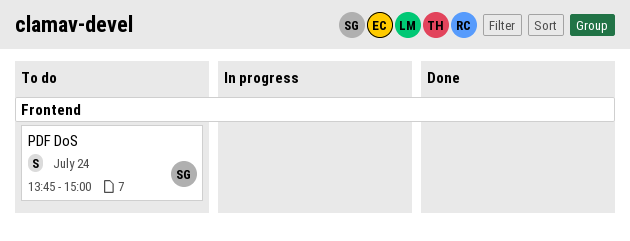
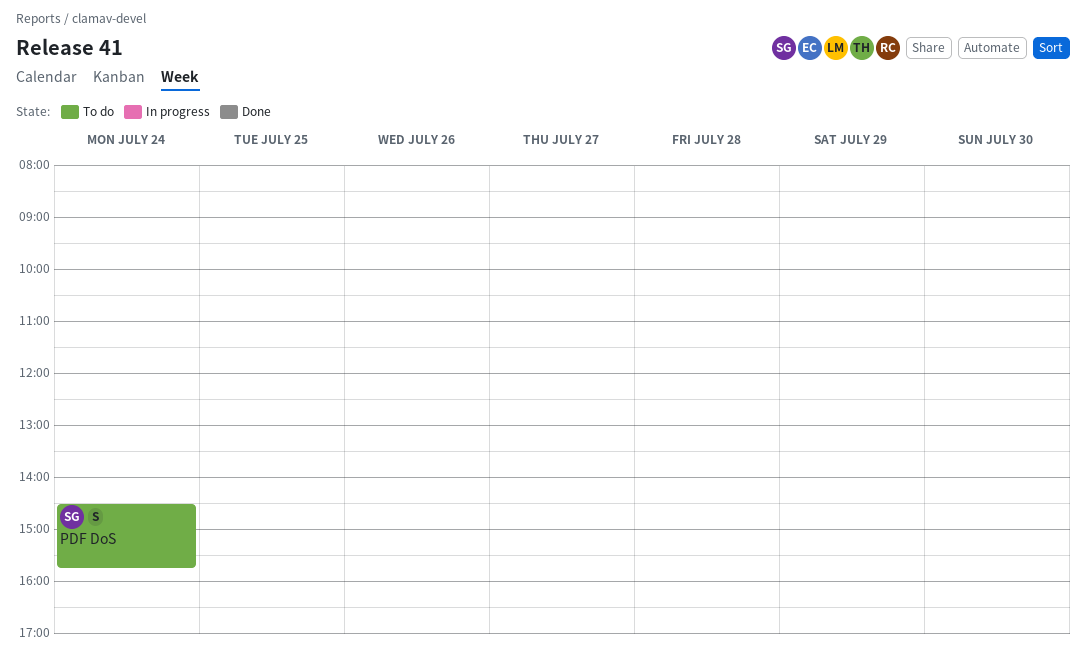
PDF DoS, begins: 13:45 -> 14:30
PDF DoS, ends: 15:00 -> 15:45

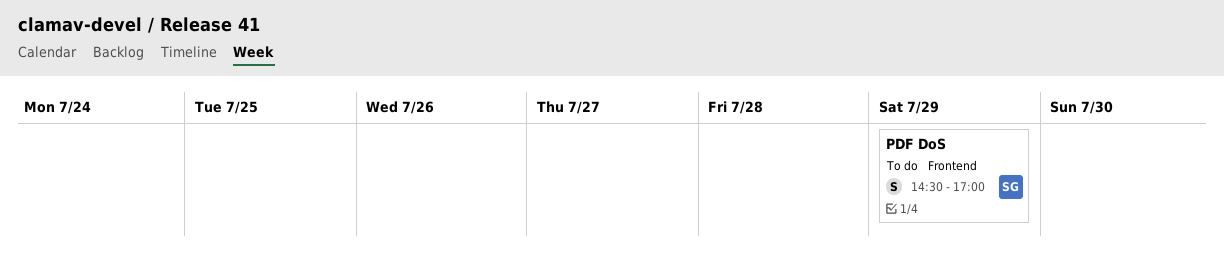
PDF DoS, day: Jul 24 -> Jul 29
PDF DoS, ends: 15:45 -> 17:00

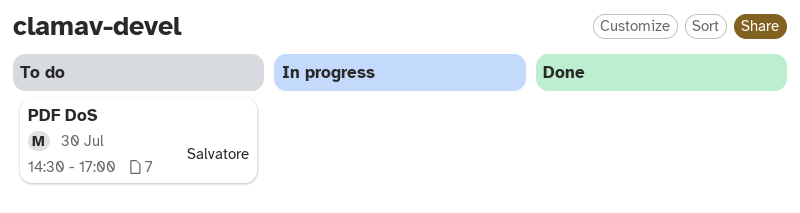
PDF DoS, estimate: S -> M
PDF DoS, day: Jul 29 -> Jul 30

